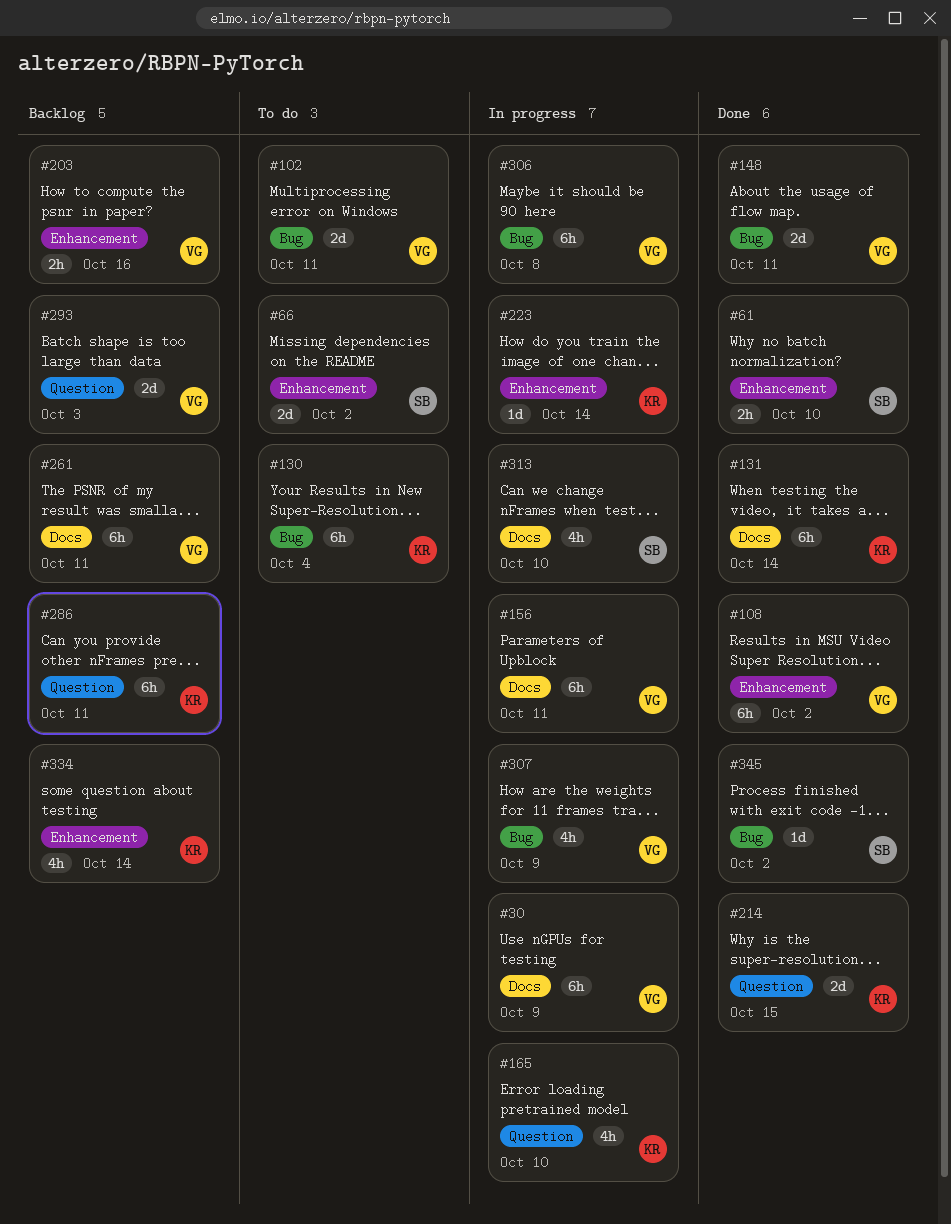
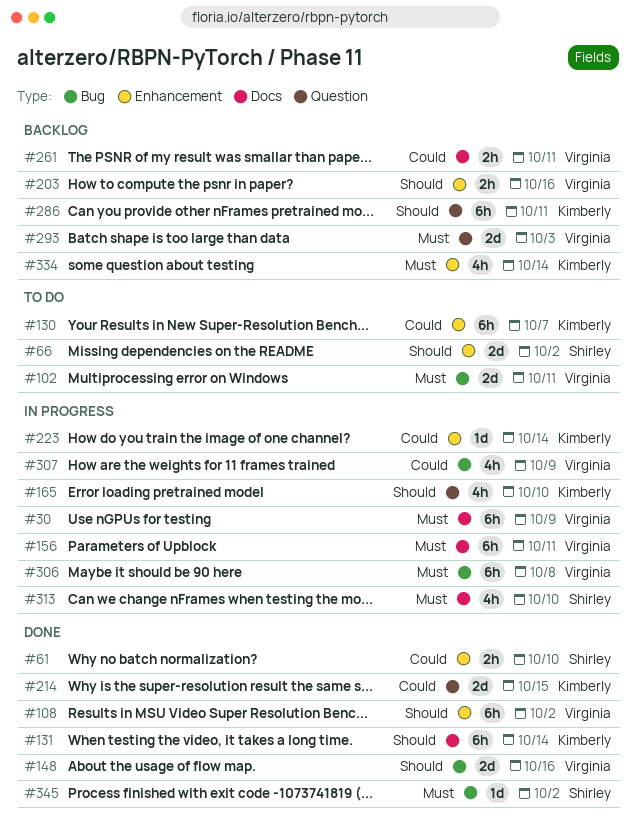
#130, label: Bug -> Enhancement
#130, due: Oct 4 -> Oct 7
#148, due: Oct 11 -> Oct 16
#261, estimate: 6h -> 2h

